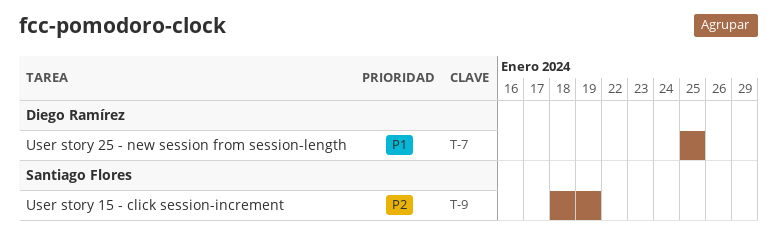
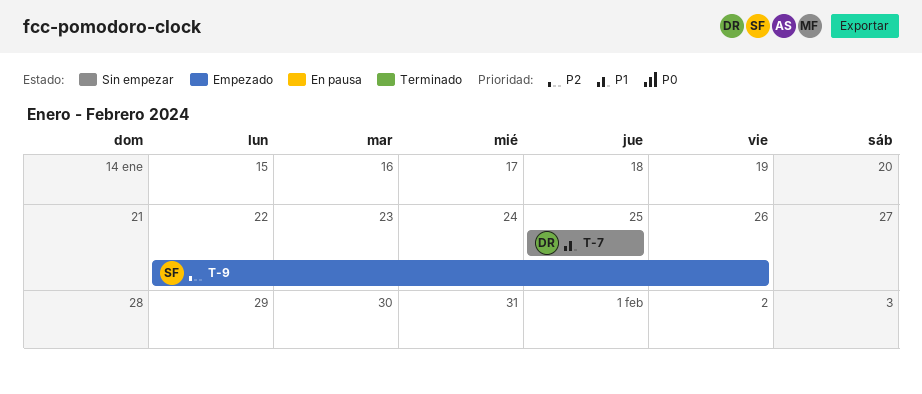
T-9, start: Jan 18 -> Jan 22
T-9, due: Jan 19 -> Jan 26

